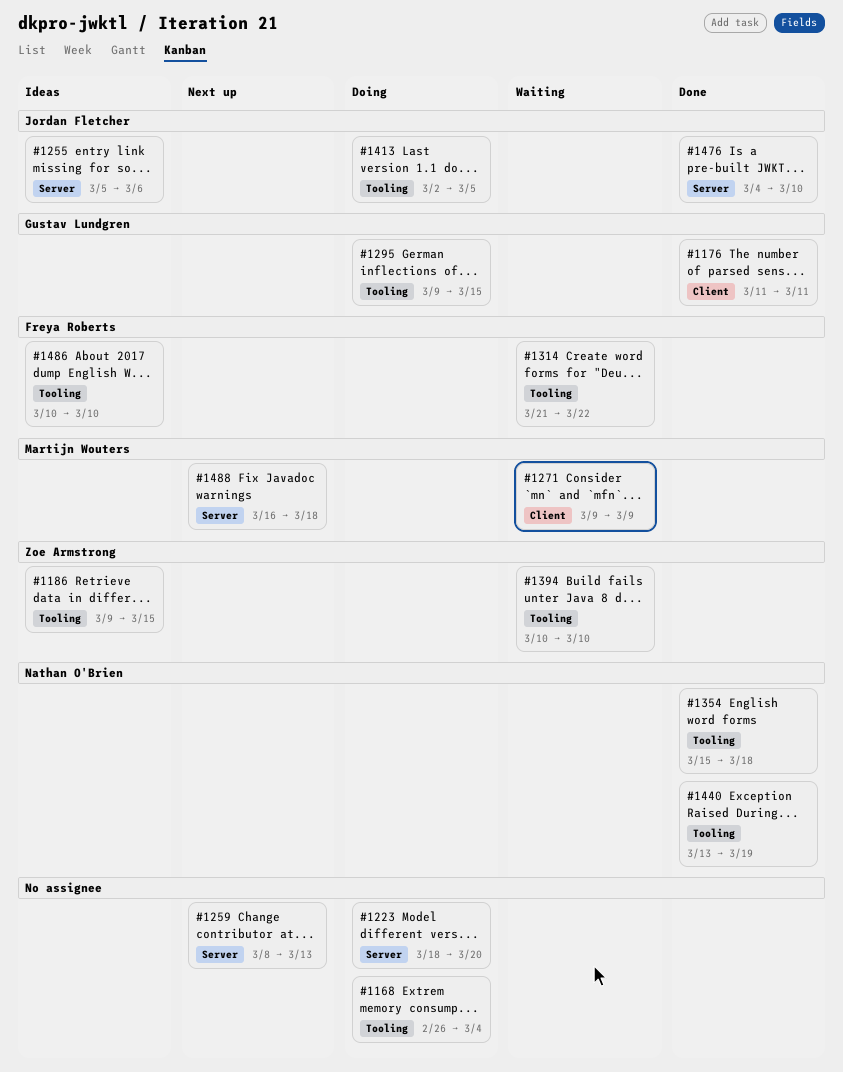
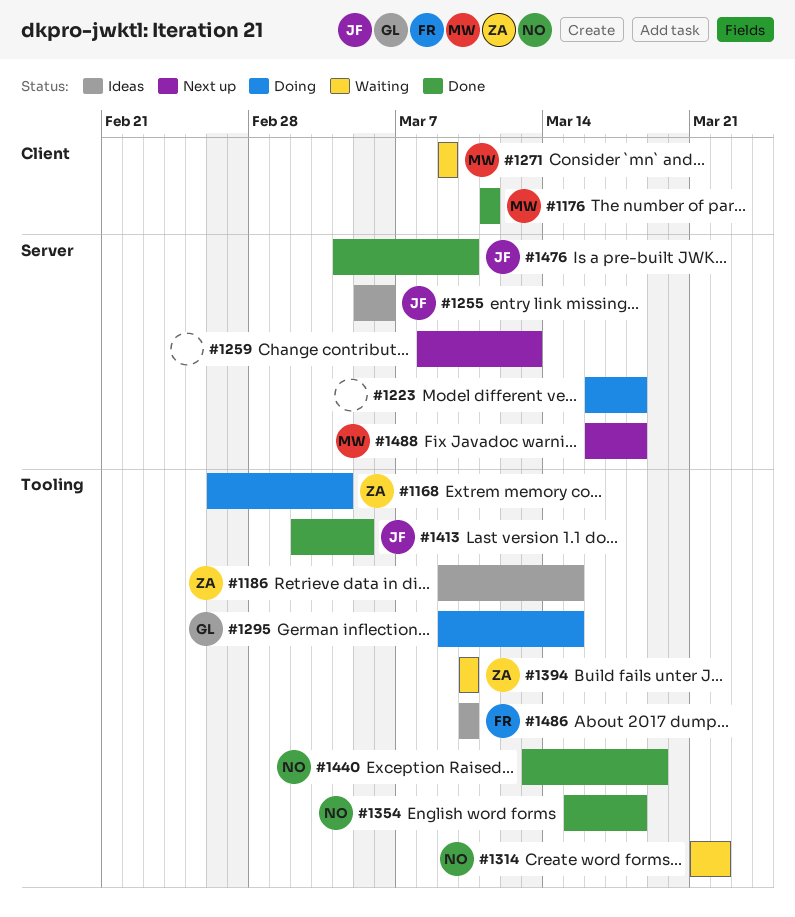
#1168, owner: none -> Zoe Armstrong
#1176, owner: Gustav Lundgren -> Martijn Wouters
#1223, start: Mar 18 -> Mar 16
#1223, due: Mar 20 -> Mar 18
#1314, owner: Freya Roberts -> Nathan O'Brien
#1413, status: Doing -> Done

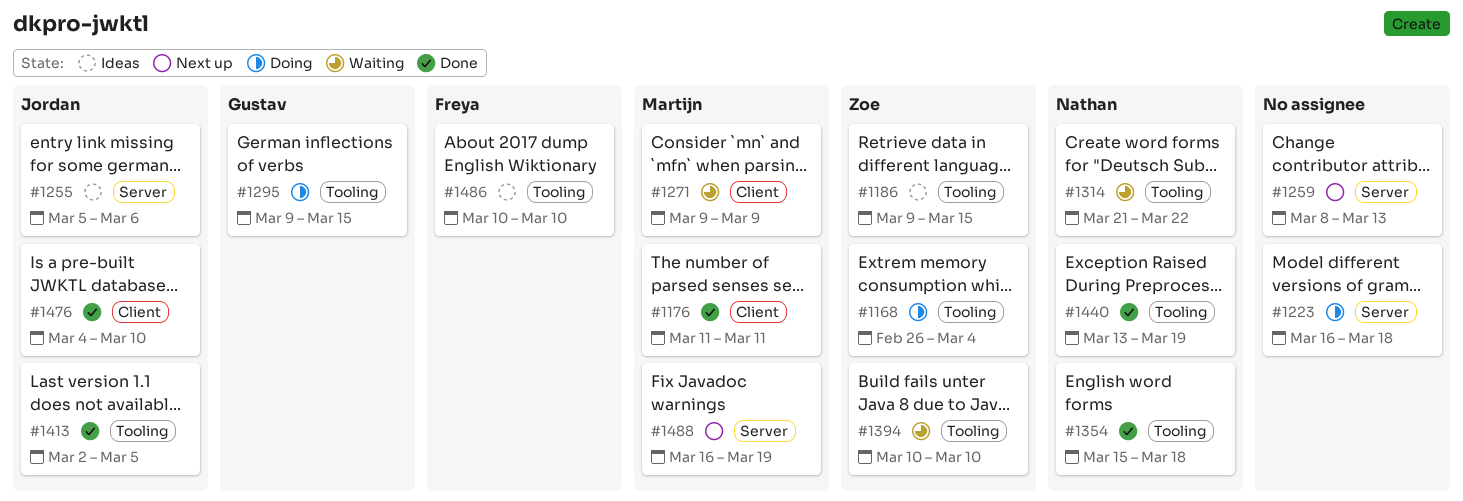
#1476, label: Server -> Client
#1488, due: Mar 18 -> Mar 19

